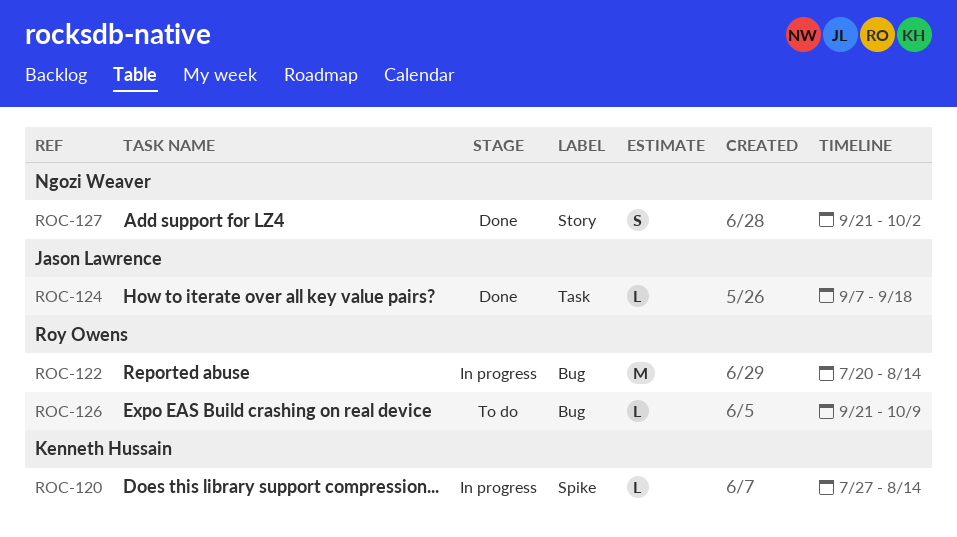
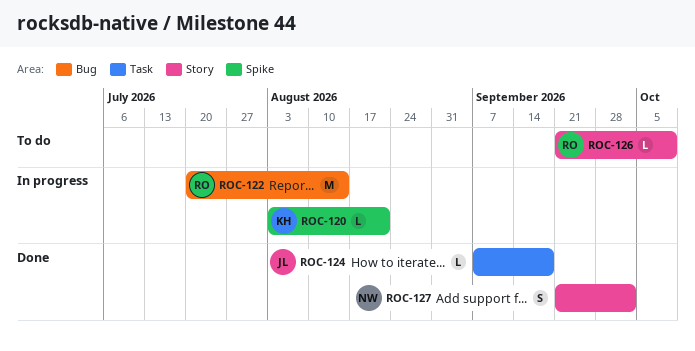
ROC-120, start: Jul 27 -> Aug 3
ROC-120, due: Aug 14 -> Aug 21
ROC-126, label: Bug -> Story

